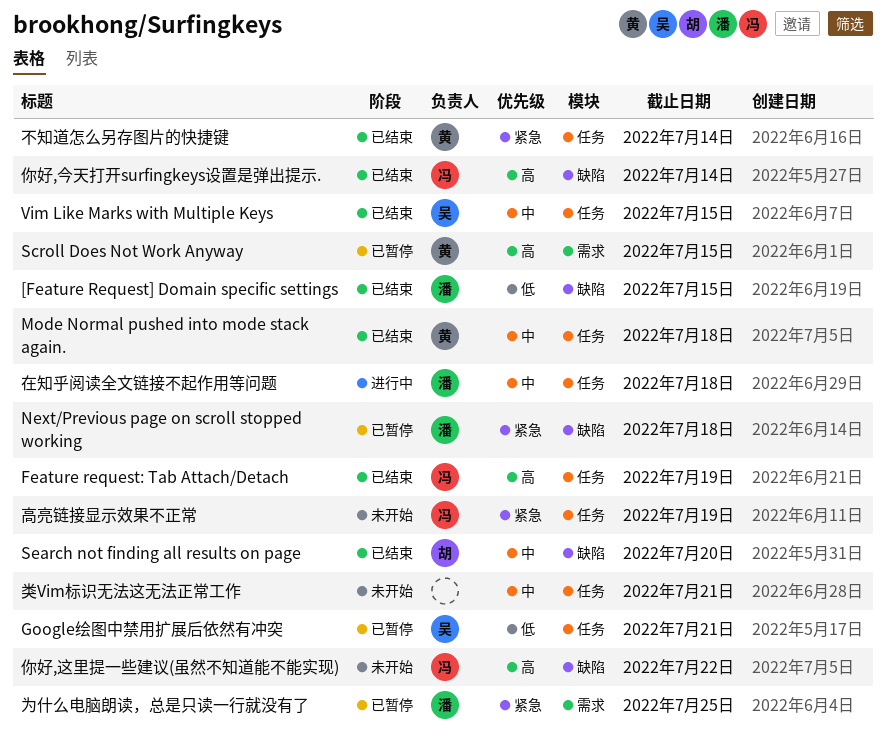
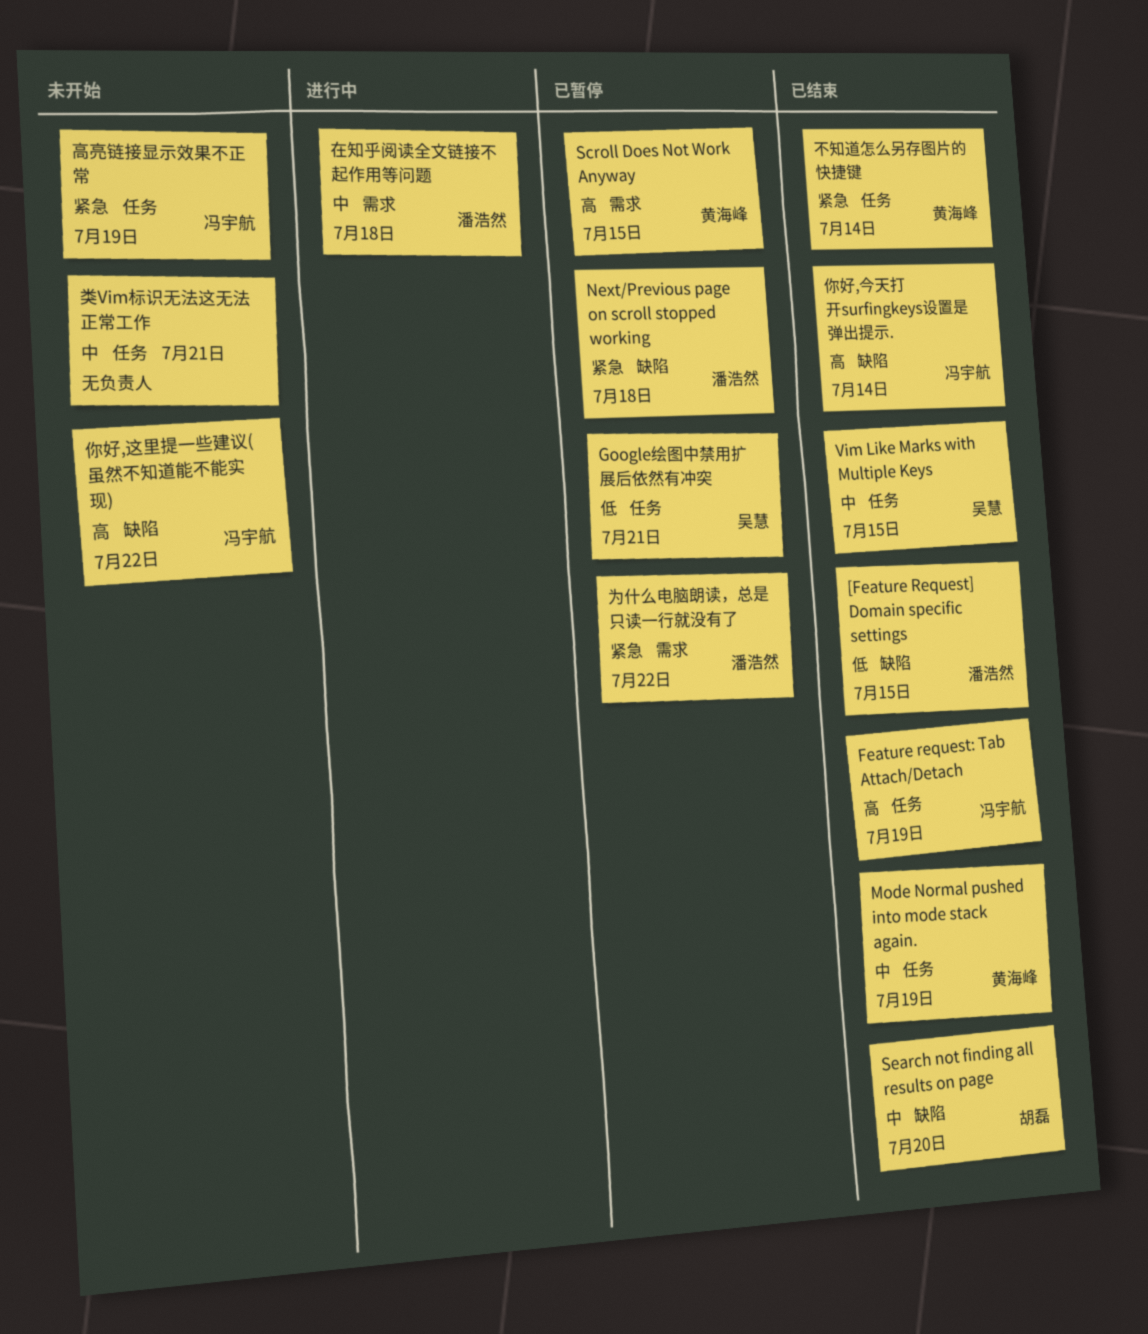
Mode Normal pushed into mode stack again., due: Jul 18 -> Jul 19
为什么电脑朗读，总是只读一行就没有了, due: Jul 25 -> Jul 22
在知乎阅读全文链接不起作用等问题, label: 任务 -> 需求

